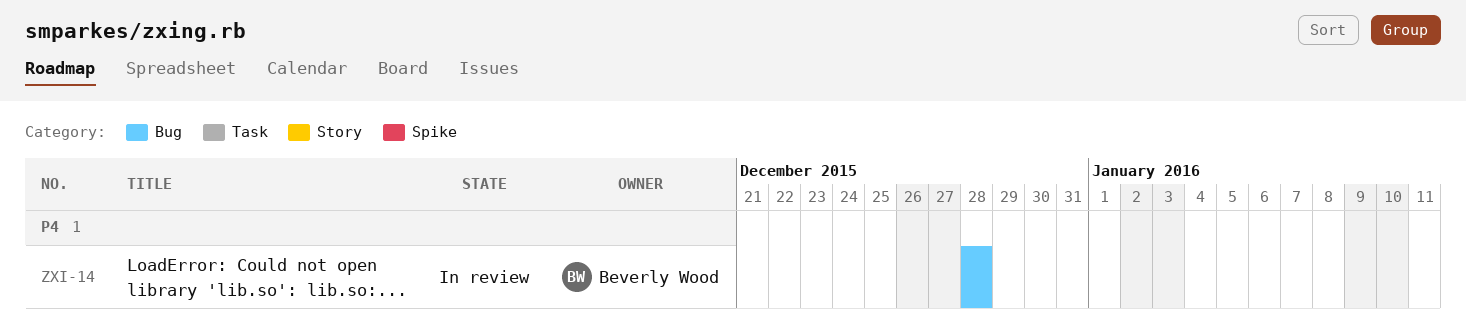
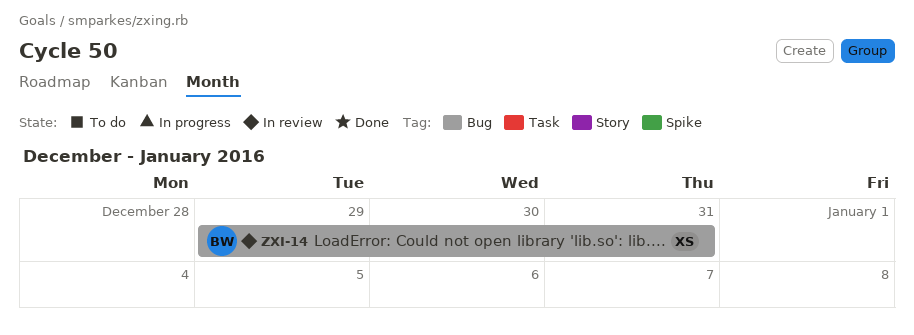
ZXI-14, start: Dec 28 -> Dec 29
ZXI-14, due: Dec 28 -> Dec 31

